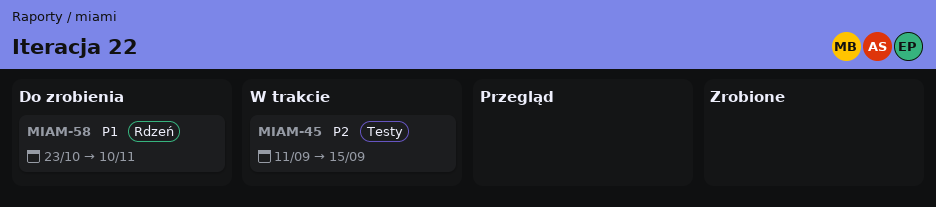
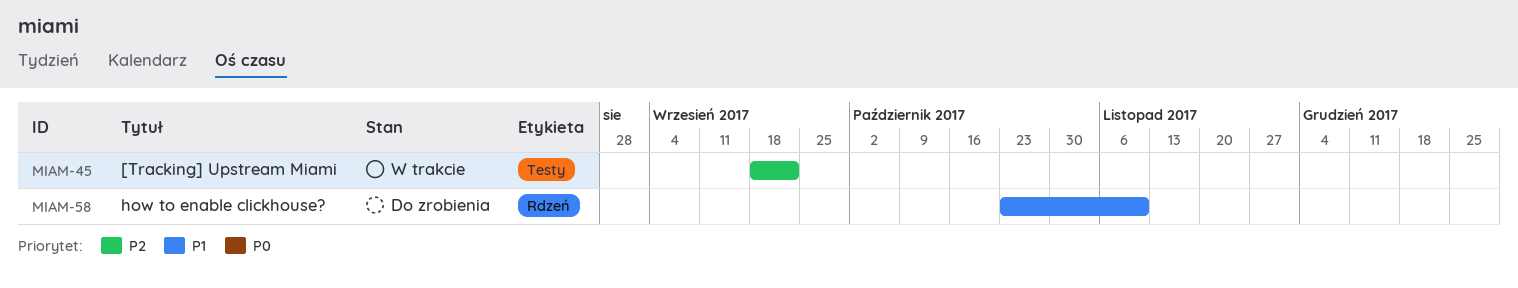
MIAM-45, start: Sep 11 -> Sep 18
MIAM-45, due: Sep 15 -> Sep 22

